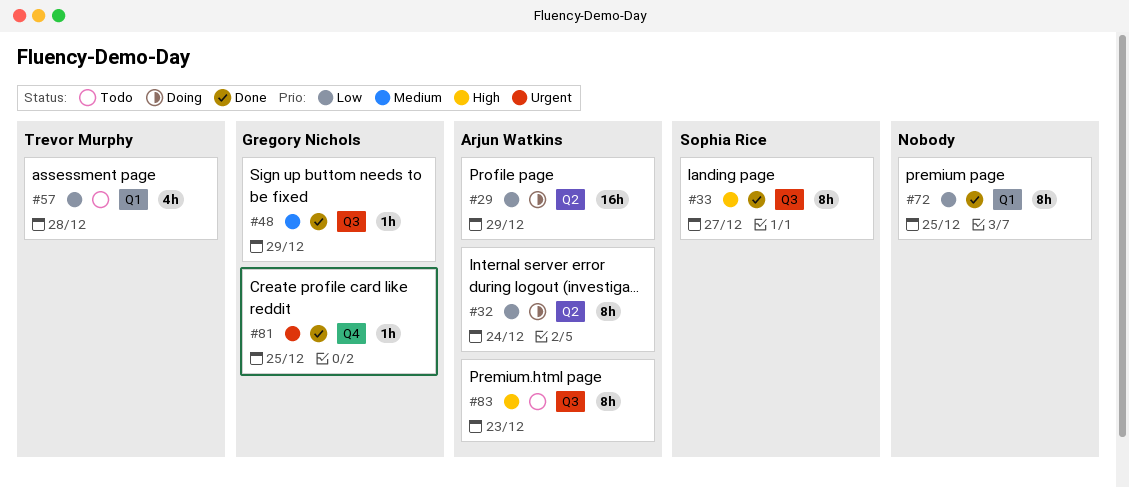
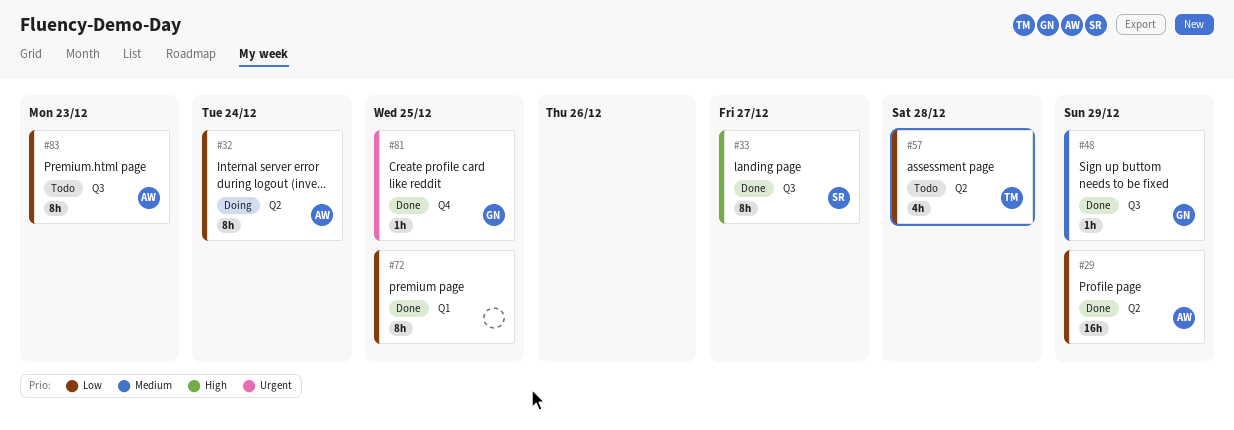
#29, status: Doing -> Done
#57, label: Q1 -> Q2
#83, priority: High -> Low

